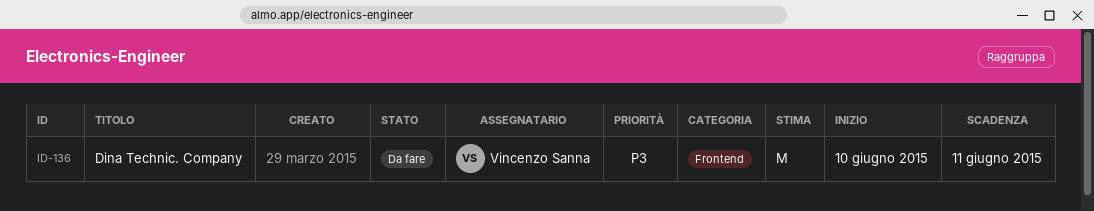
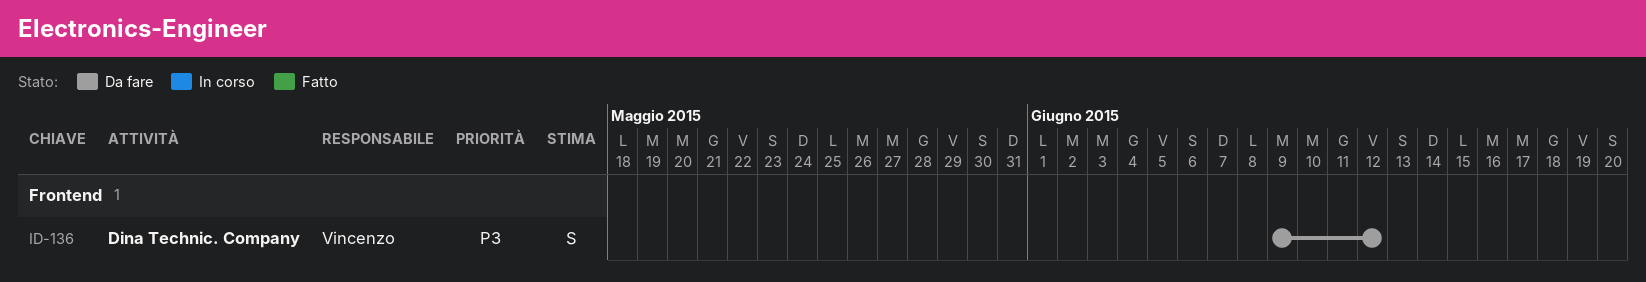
ID-136, estimate: M -> S
ID-136, start: Jun 10 -> Jun 9
ID-136, due: Jun 11 -> Jun 12

